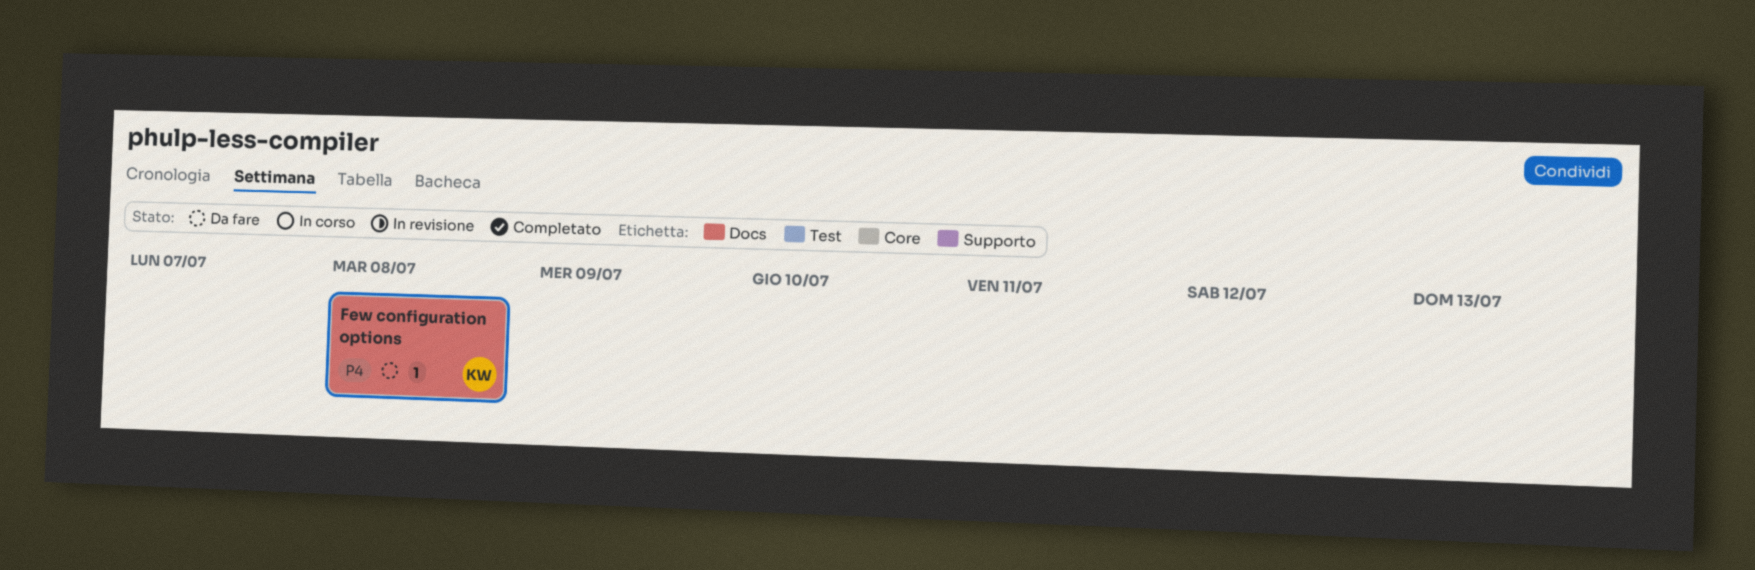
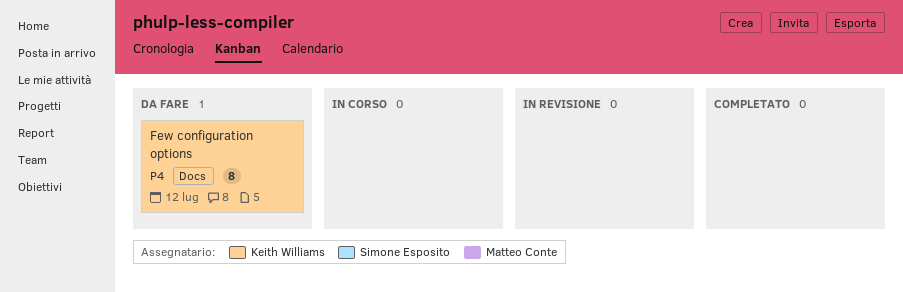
Few configuration options, estimate: 1 -> 8
Few configuration options, due: Jul 8 -> Jul 12

